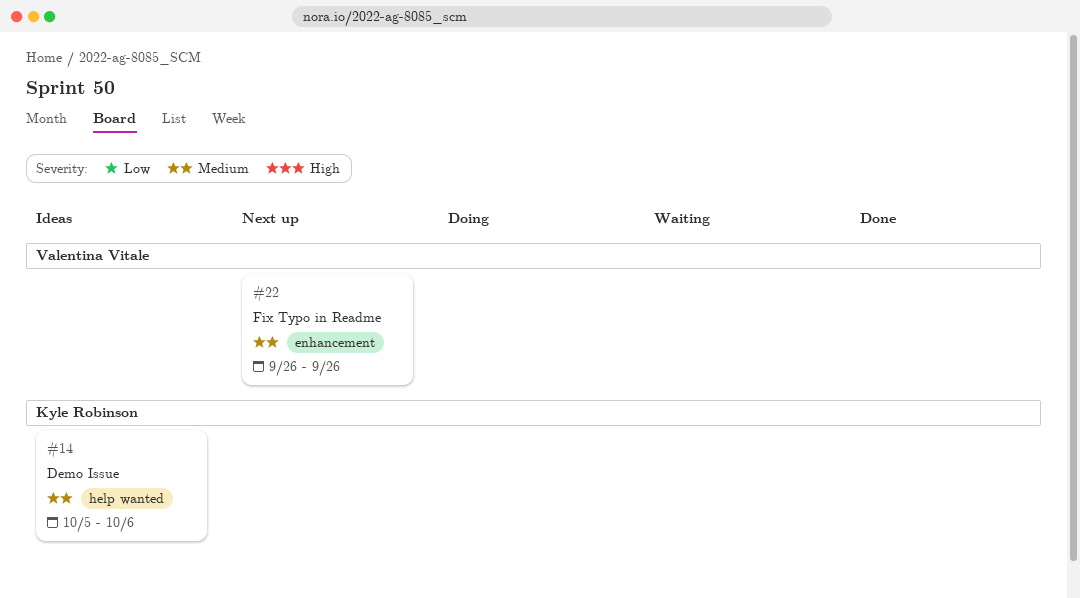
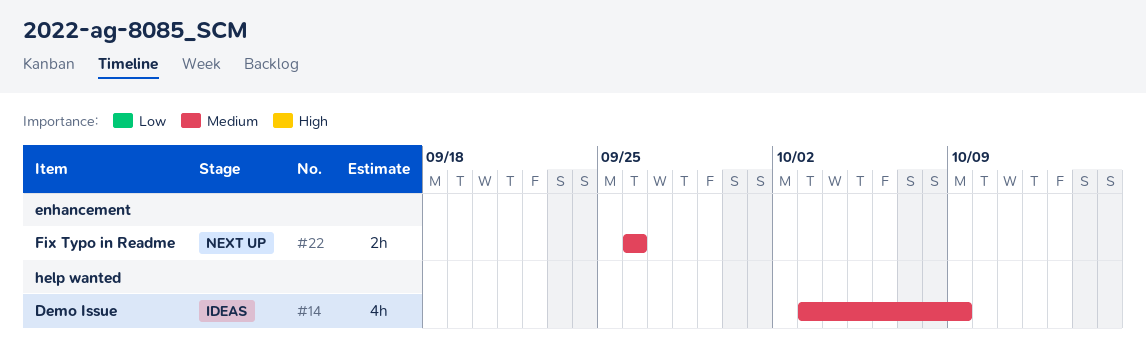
#14, start: Oct 5 -> Oct 3
#14, due: Oct 6 -> Oct 9

